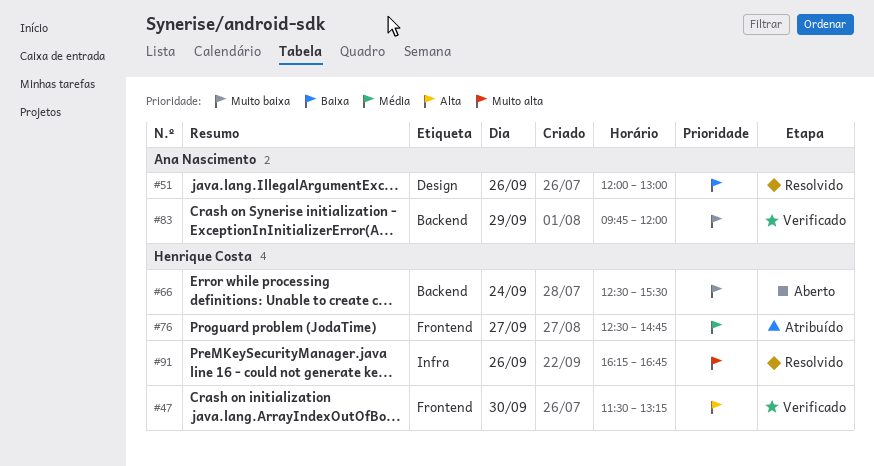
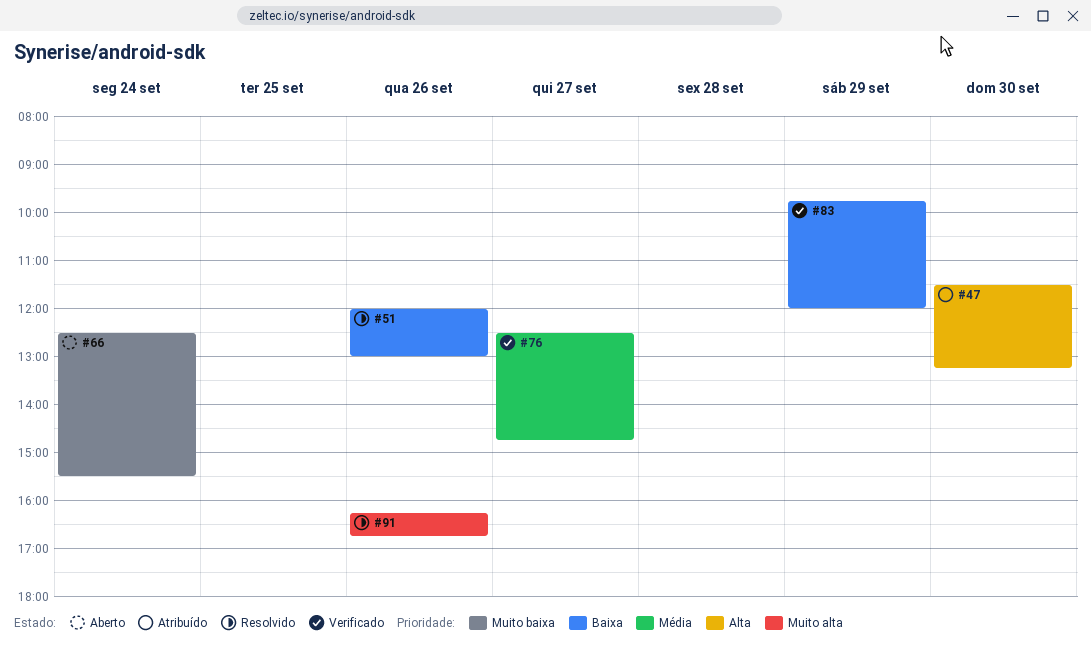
#47, status: Verificado -> Atribuído
#76, status: Atribuído -> Verificado
#83, priority: Muito baixa -> Baixa

